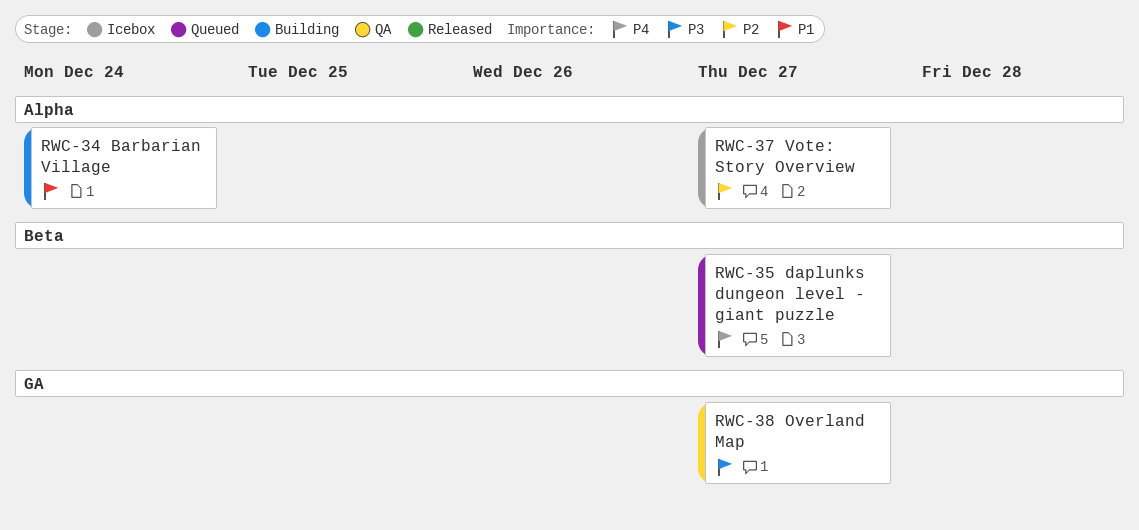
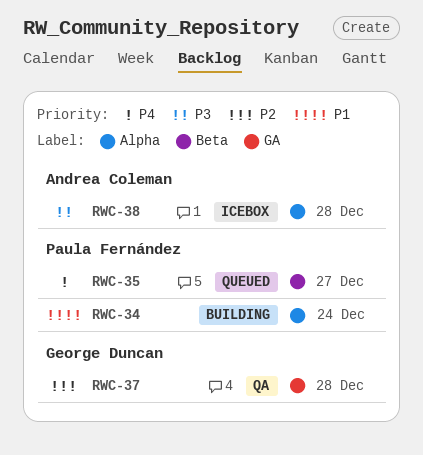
RWC-37, status: Icebox -> QA
RWC-37, label: Alpha -> GA
RWC-37, due: Dec 27 -> Dec 28
RWC-38, status: QA -> Icebox
RWC-38, label: GA -> Alpha
RWC-38, due: Dec 27 -> Dec 28

